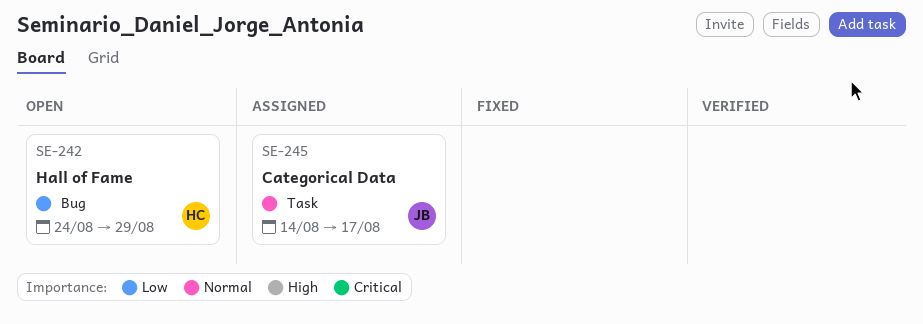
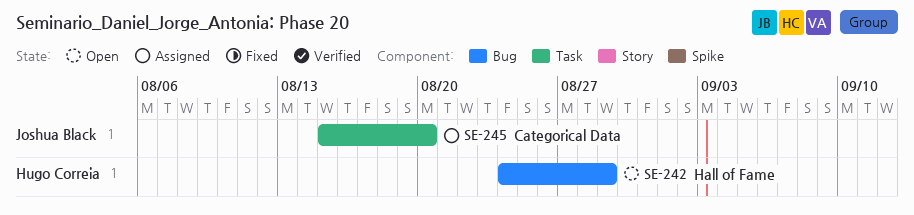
SE-245, start: Aug 14 -> Aug 15
SE-245, due: Aug 17 -> Aug 20

